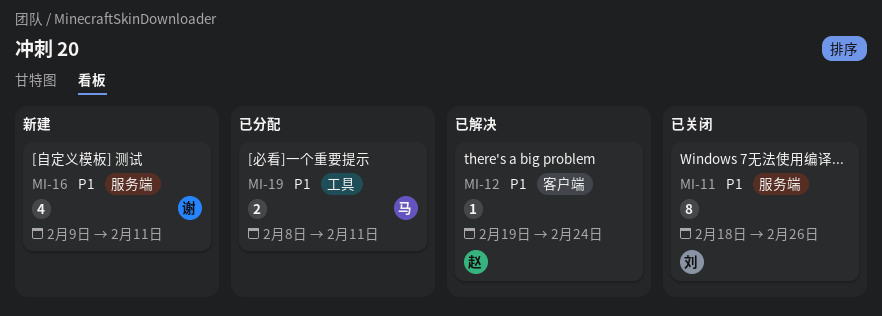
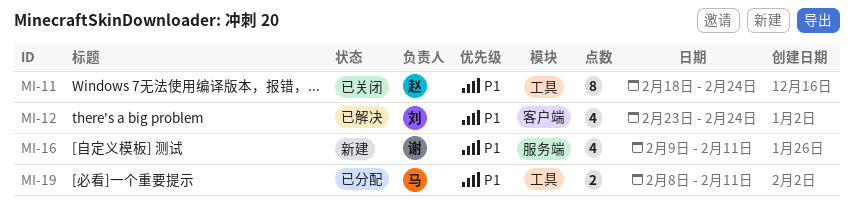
MI-11, owner: 刘 -> 赵
MI-11, label: 服务端 -> 工具
MI-11, due: Feb 26 -> Feb 24
MI-12, owner: 赵 -> 刘
MI-12, estimate: 1 -> 4
MI-12, start: Feb 19 -> Feb 23

